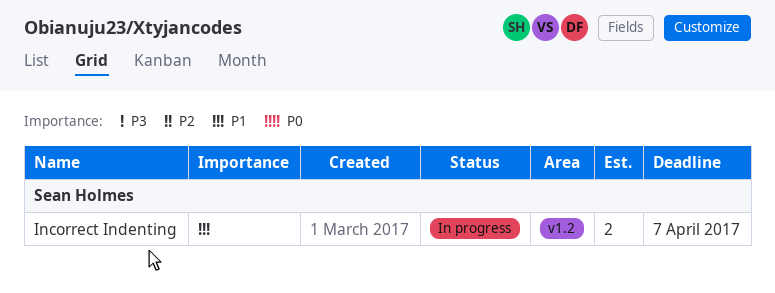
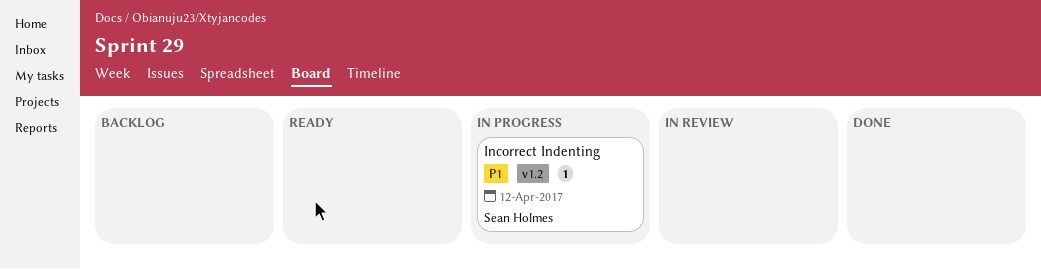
Incorrect Indenting, estimate: 2 -> 1
Incorrect Indenting, due: Apr 7 -> Apr 12

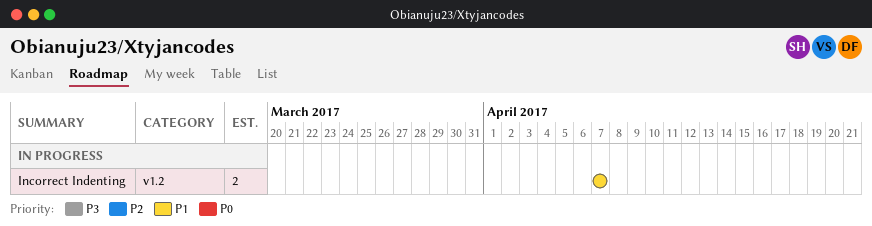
Incorrect Indenting, estimate: 1 -> 2
Incorrect Indenting, due: Apr 12 -> Apr 7

